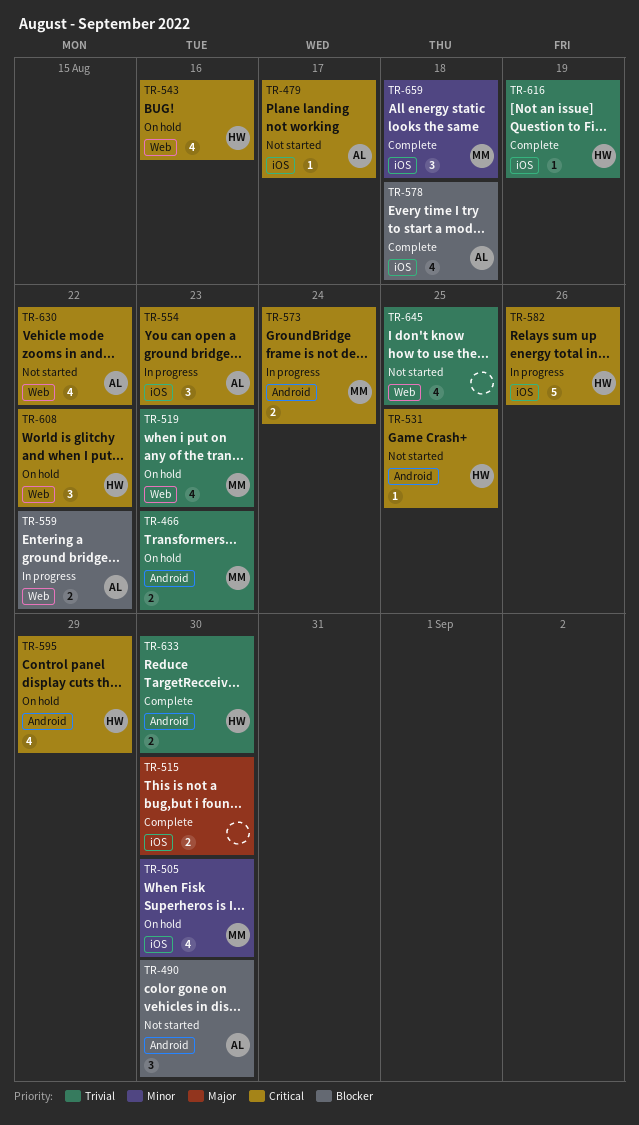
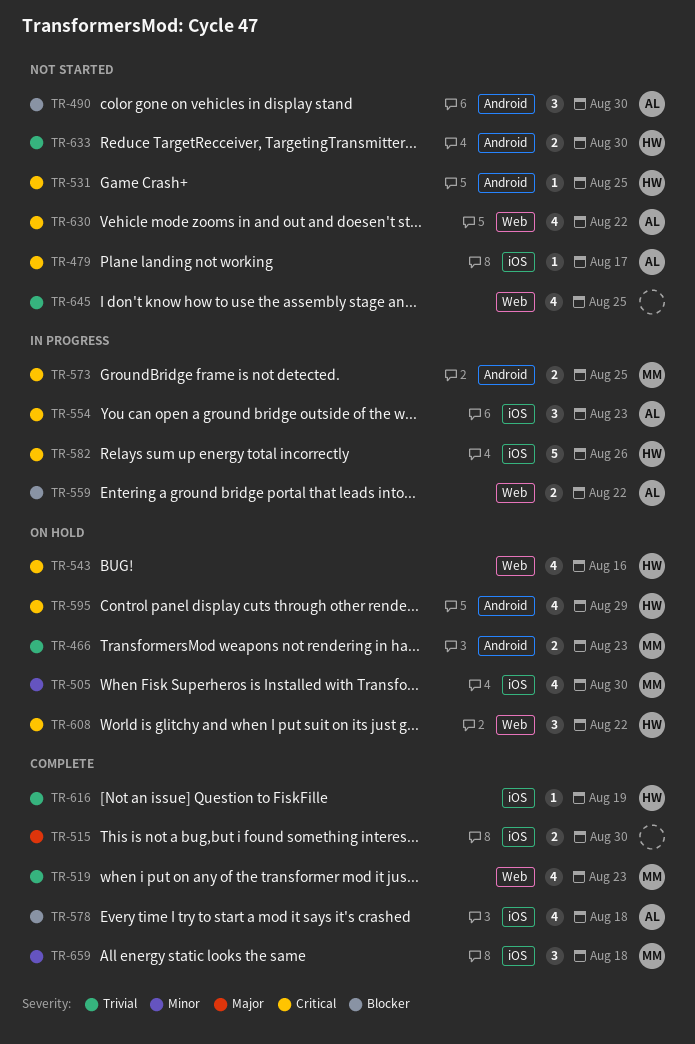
TR-519, status: On hold -> Complete
TR-573, due: Aug 24 -> Aug 25
TR-633, status: Complete -> Not started

